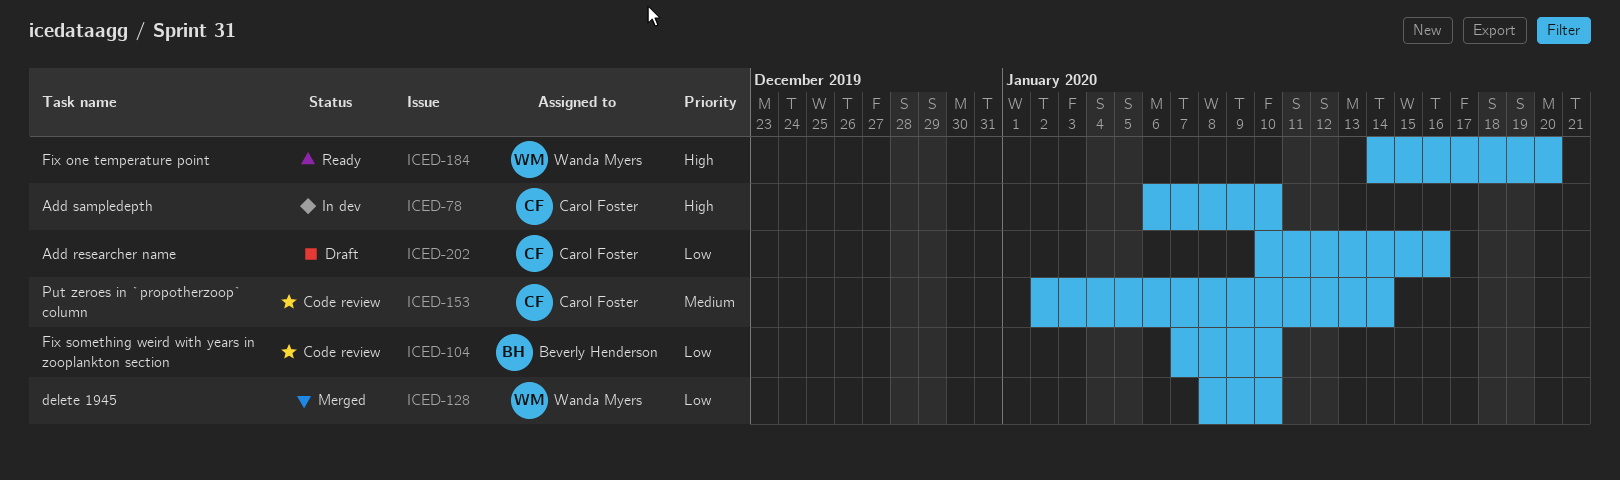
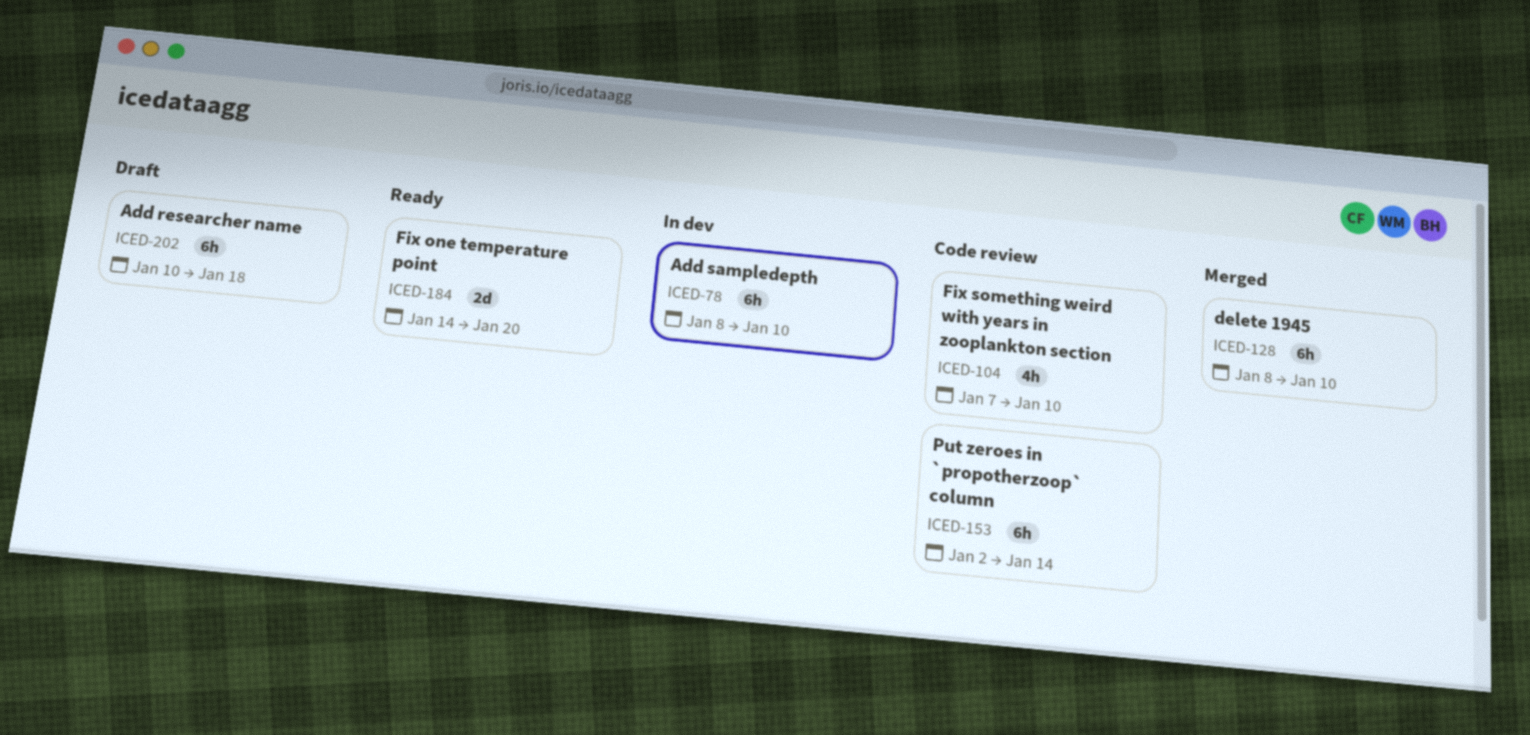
ICED-78, start: Jan 6 -> Jan 8
ICED-202, due: Jan 16 -> Jan 18

